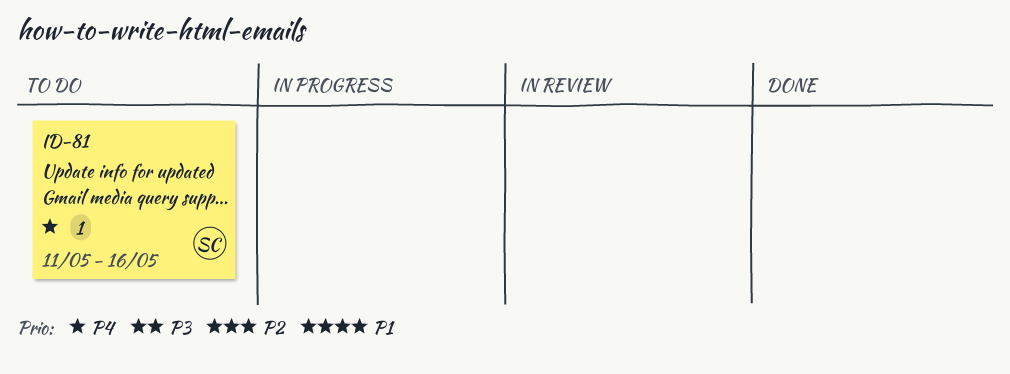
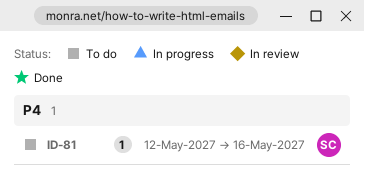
ID-81, start: May 11 -> May 12

